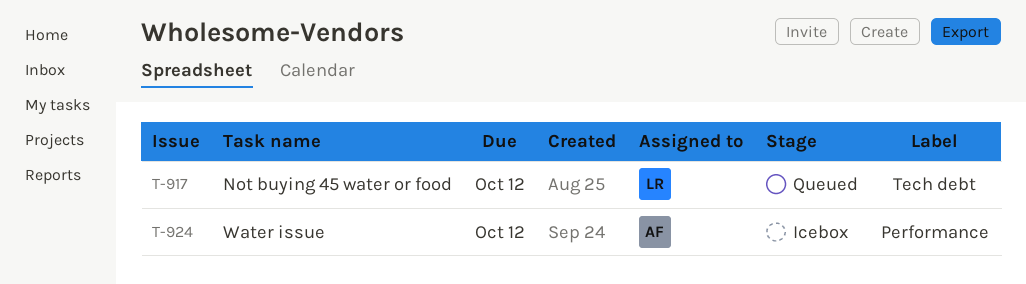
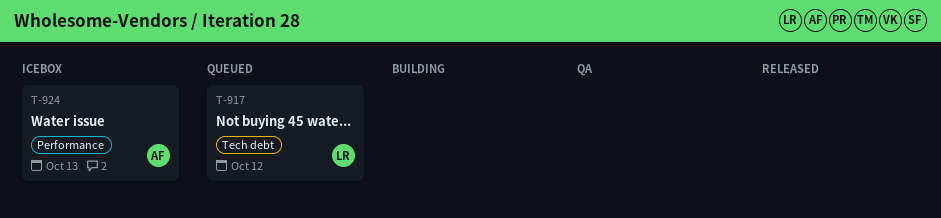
T-924, due: Oct 12 -> Oct 13

